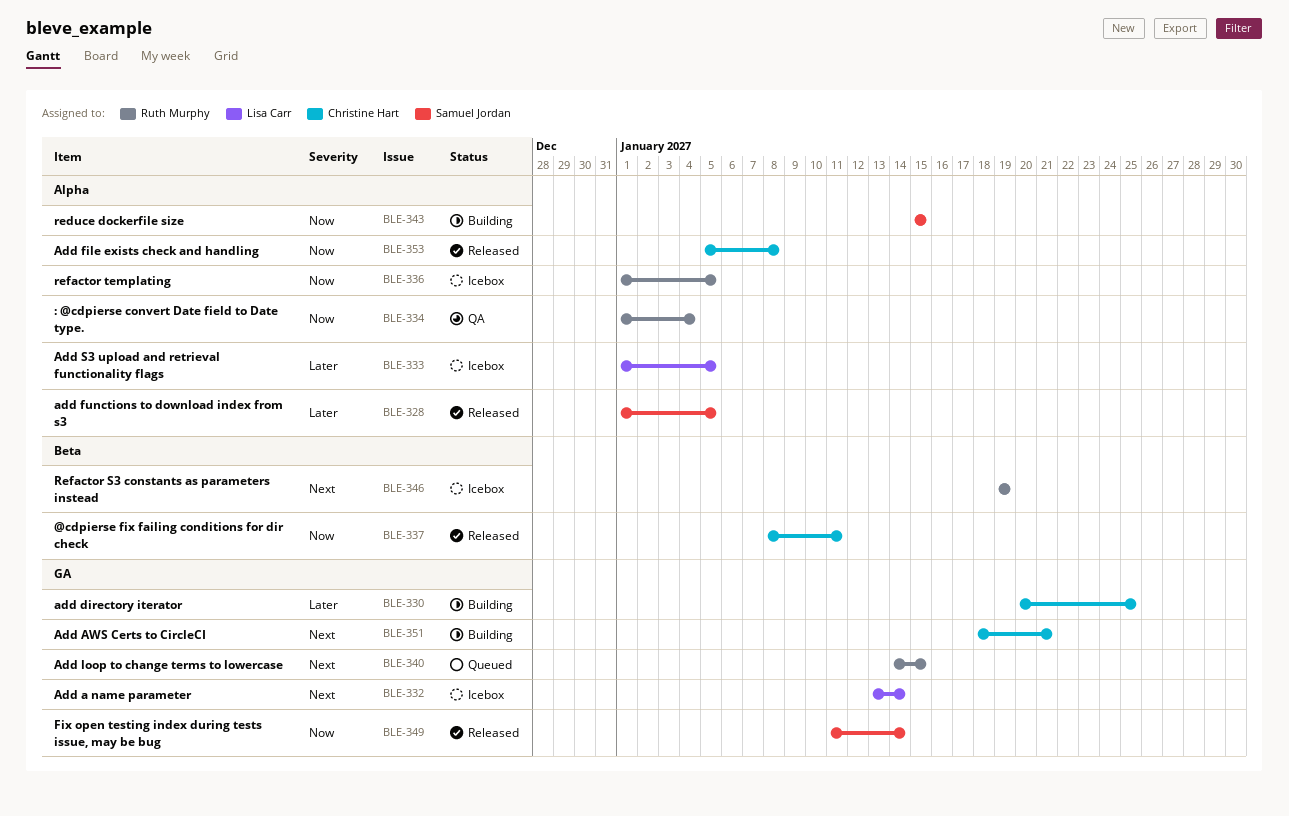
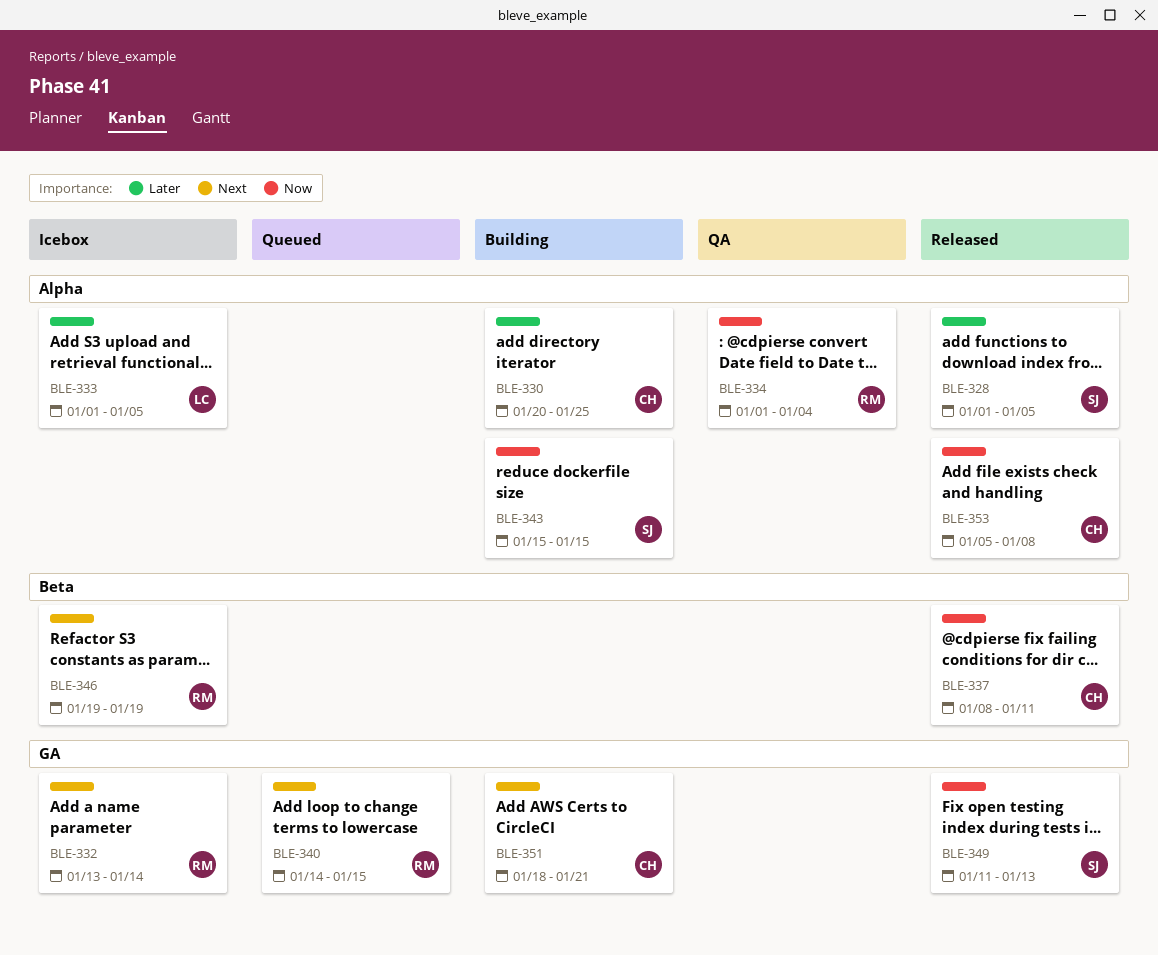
BLE-330, label: GA -> Alpha
BLE-332, owner: Lisa Carr -> Ruth Murphy
BLE-336: present -> none
BLE-349, due: Jan 14 -> Jan 13

